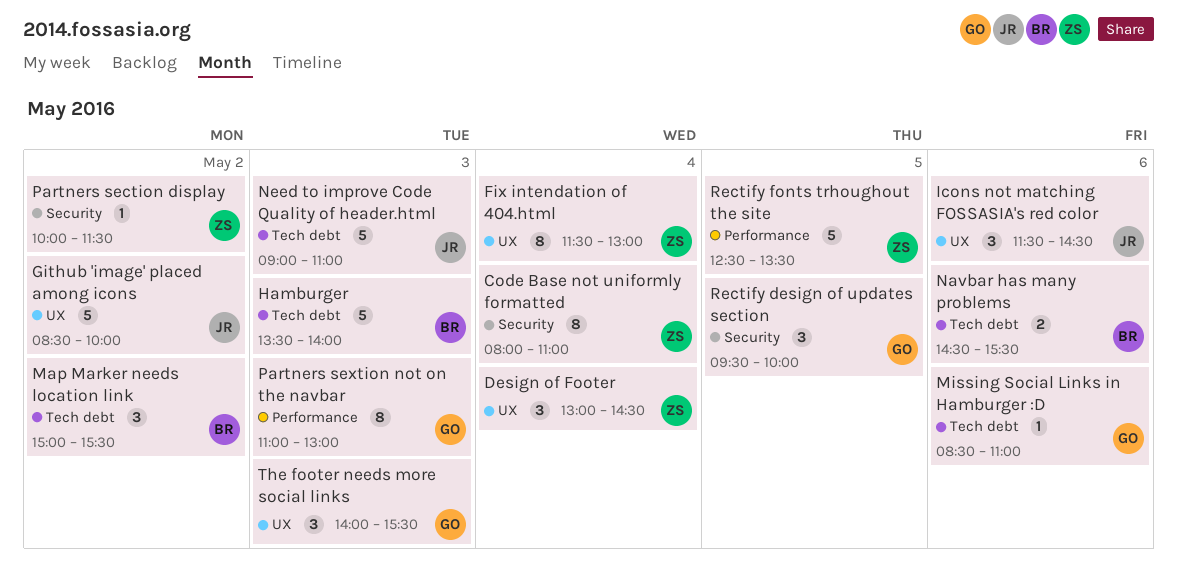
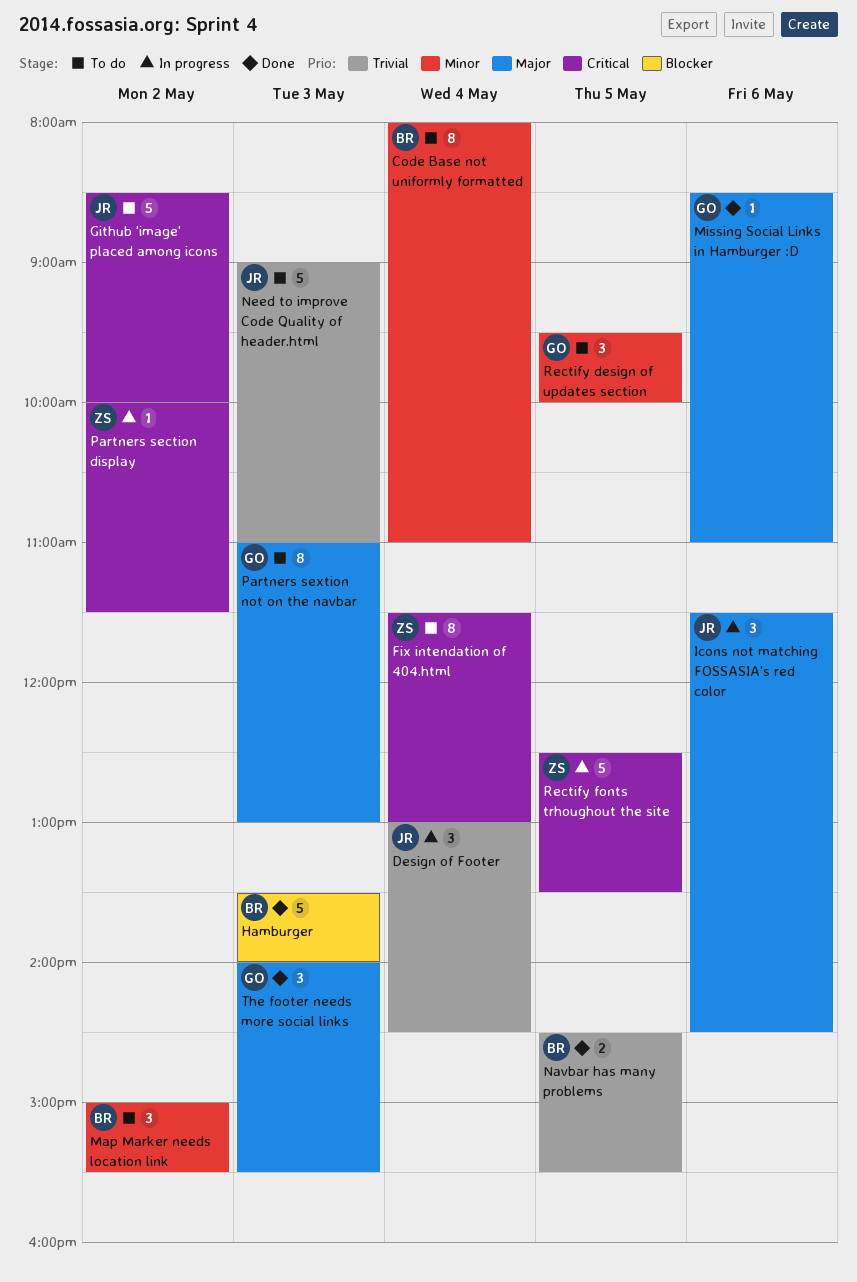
Code Base not uniformly formatted, owner: ZS -> BR
Design of Footer, owner: ZS -> JR
Navbar has many problems, day: May 6 -> May 5

